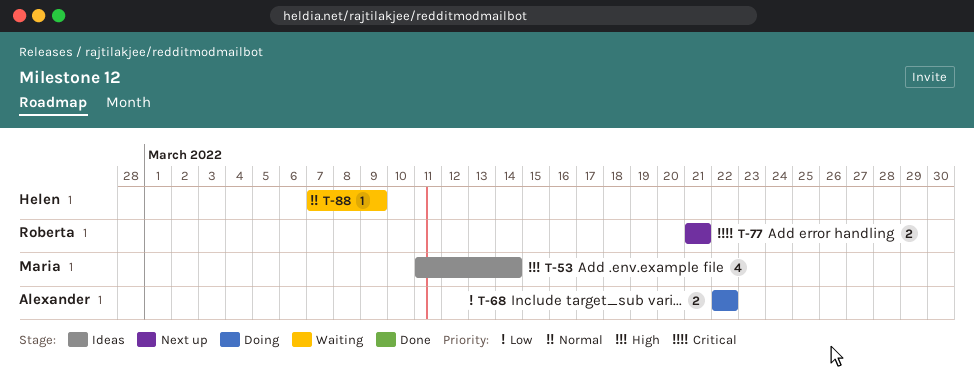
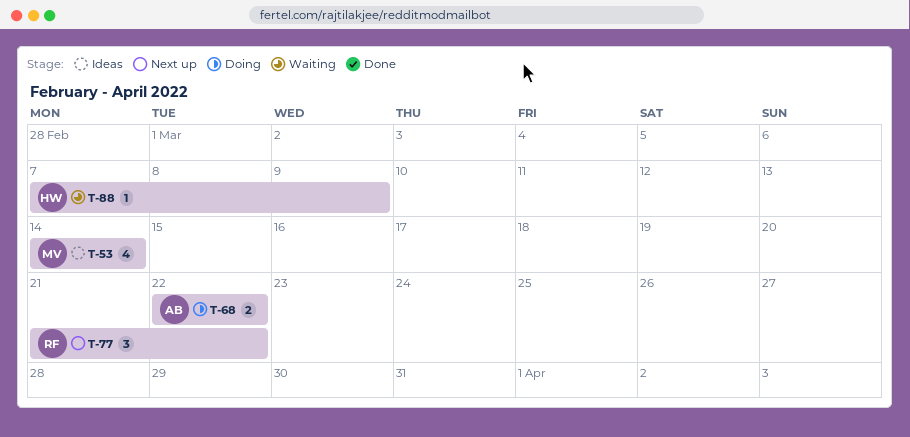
T-53, start: Mar 11 -> Mar 14
T-77, estimate: 2 -> 3
T-77, due: Mar 21 -> Mar 22

